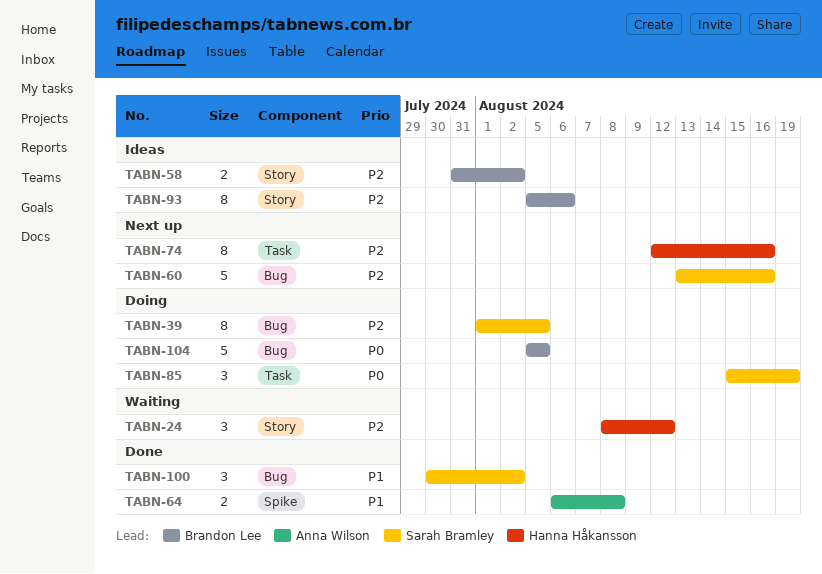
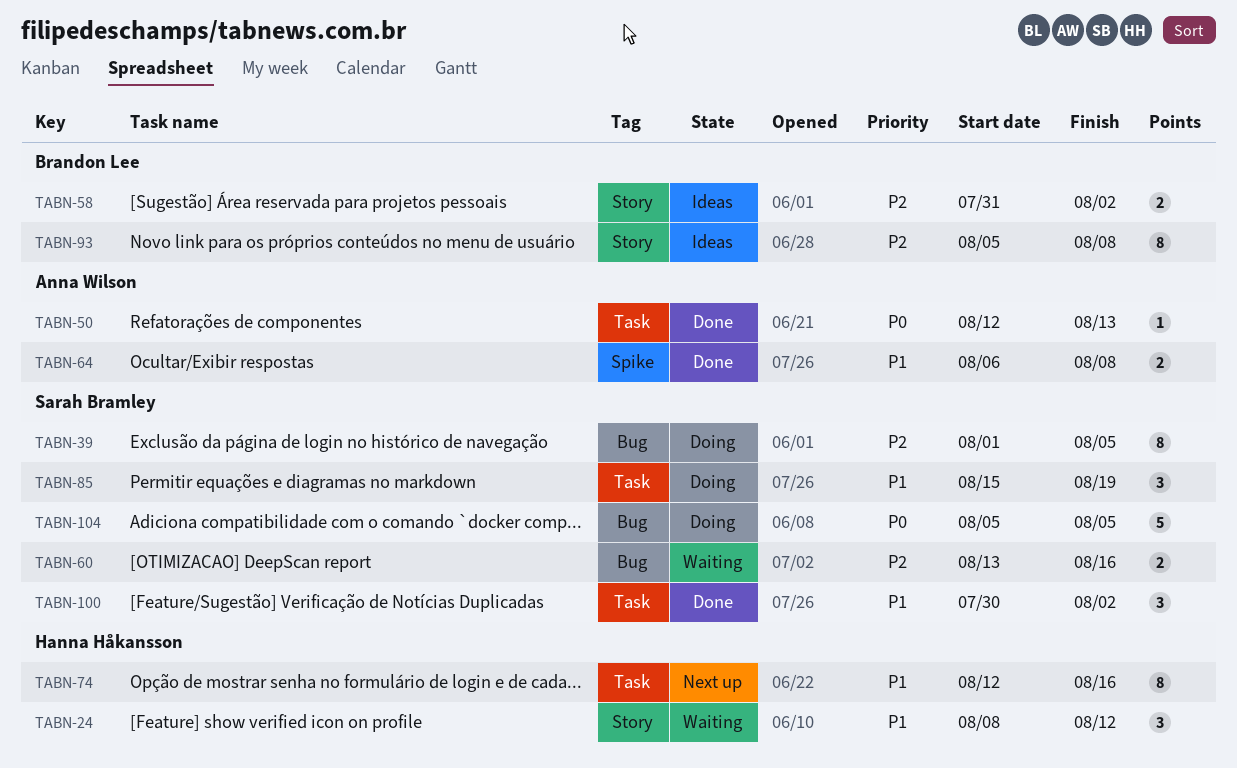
TABN-24, priority: P2 -> P1
TABN-50: none -> present
TABN-60, status: Next up -> Waiting
TABN-60, estimate: 5 -> 2
TABN-74, priority: P2 -> P1
TABN-85, priority: P0 -> P1
TABN-93, due: Aug 6 -> Aug 8
TABN-100, label: Bug -> Task
TABN-104, owner: Brandon Lee -> Sarah Bramley

